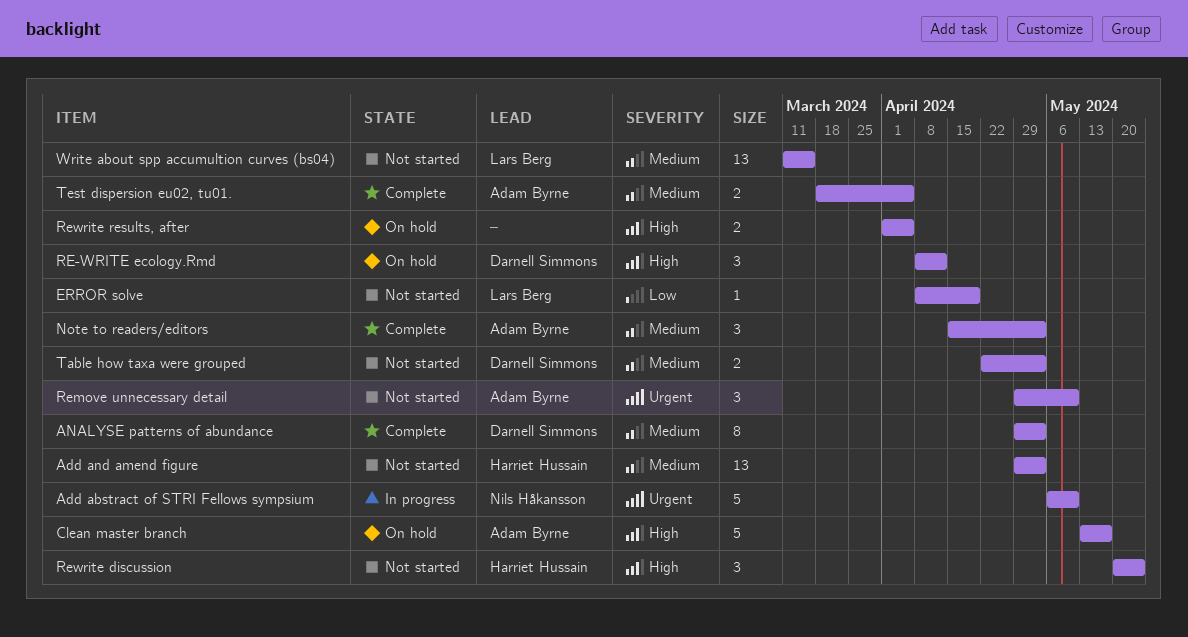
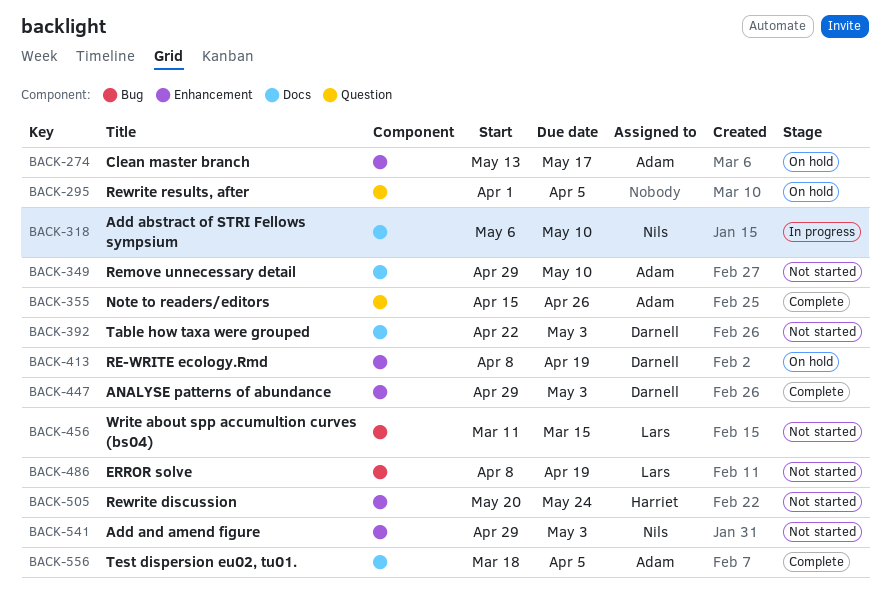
Add and amend figure, owner: Harriet Hussain -> Nils Håkansson
Note to readers/editors, due: May 3 -> Apr 26
RE-WRITE ecology.Rmd, due: Apr 12 -> Apr 19

